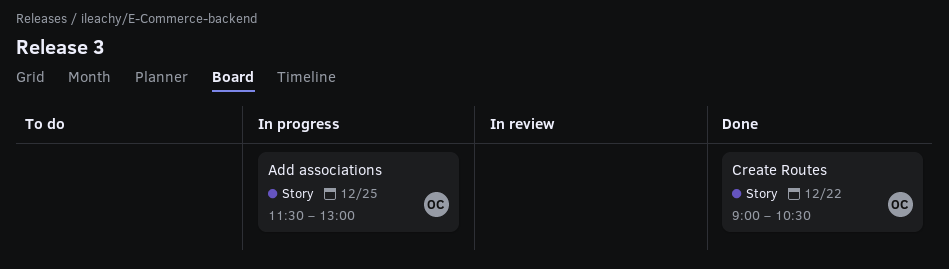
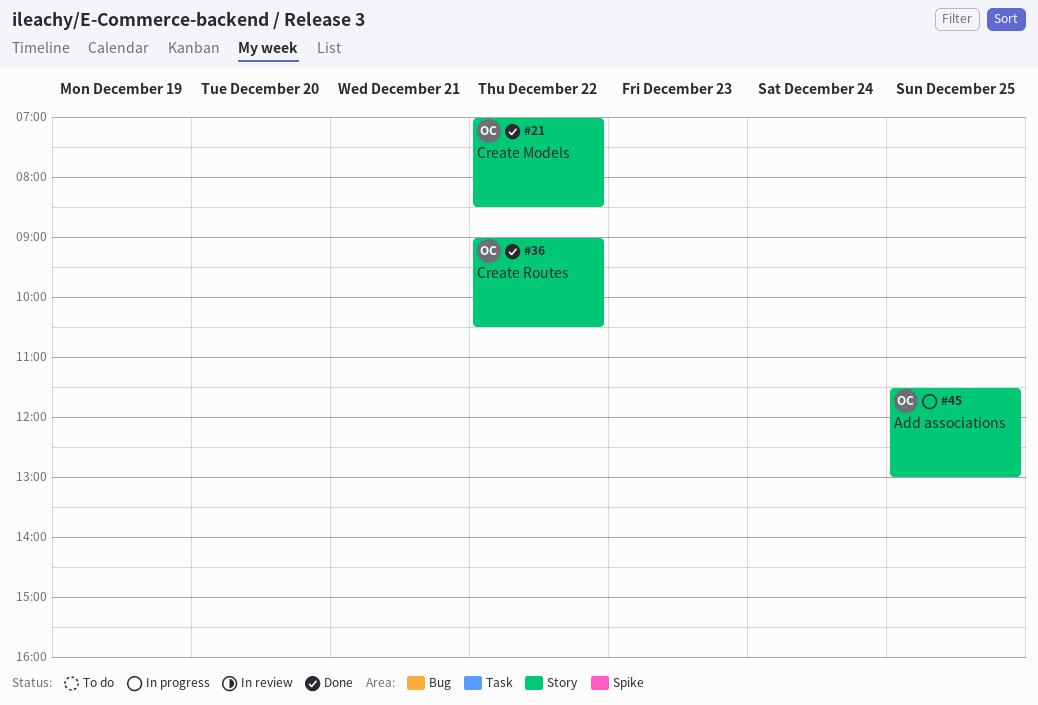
Create Models: none -> present

